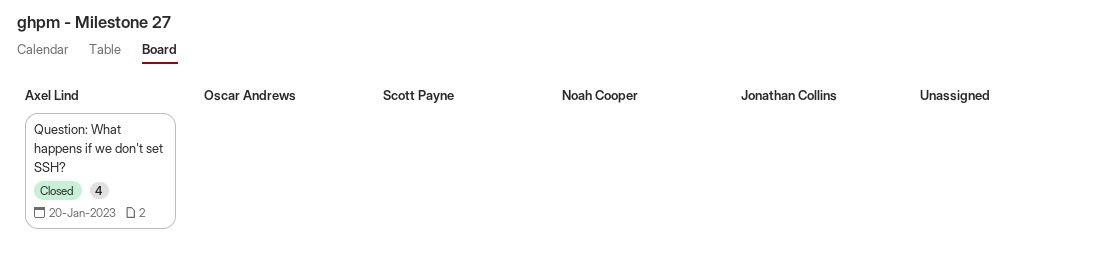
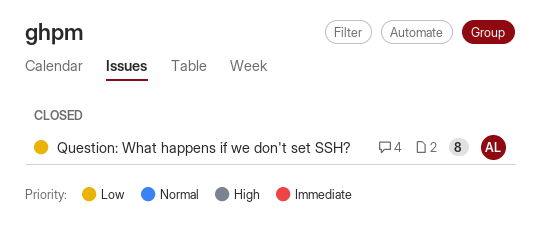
Question: What happens if we don't set SSH?, estimate: 4 -> 8

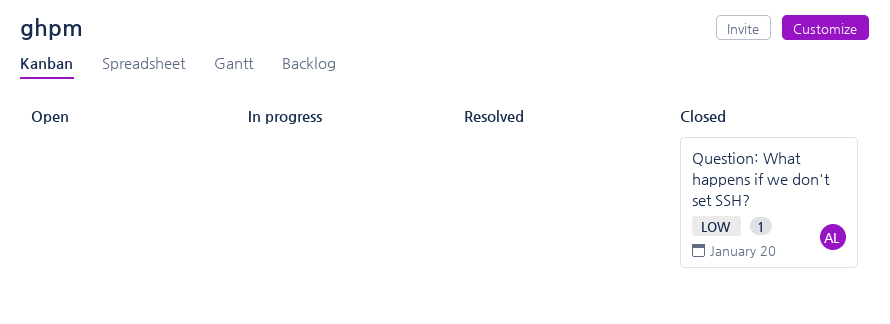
Question: What happens if we don't set SSH?, estimate: 8 -> 1

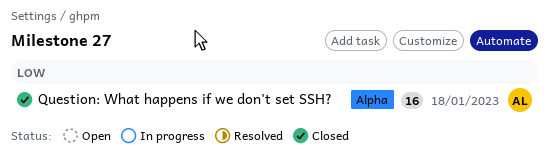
Question: What happens if we don't set SSH?, estimate: 1 -> 16
Question: What happens if we don't set SSH?, due: Jan 20 -> Jan 18

